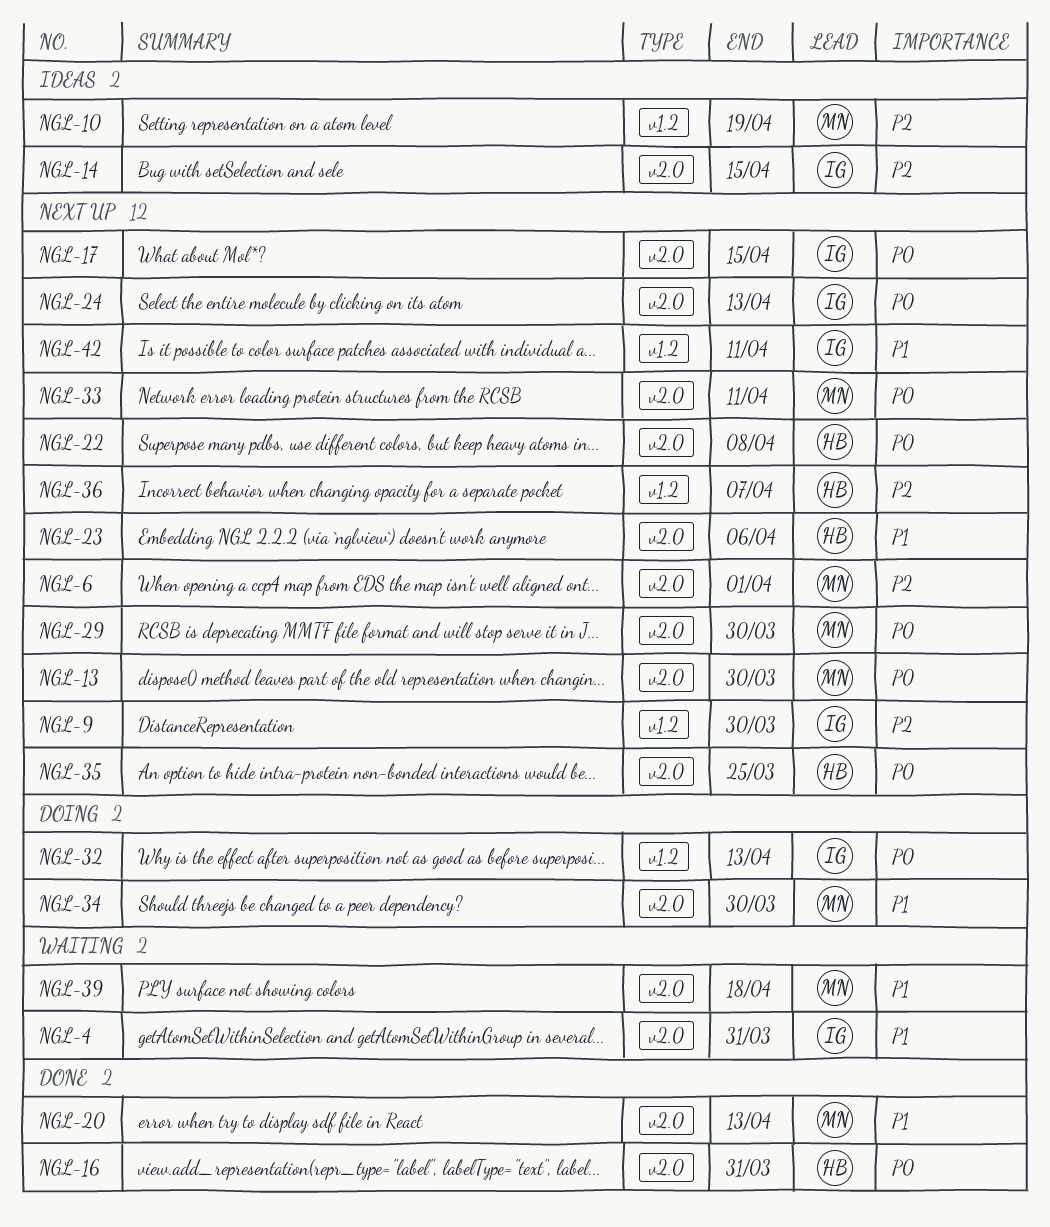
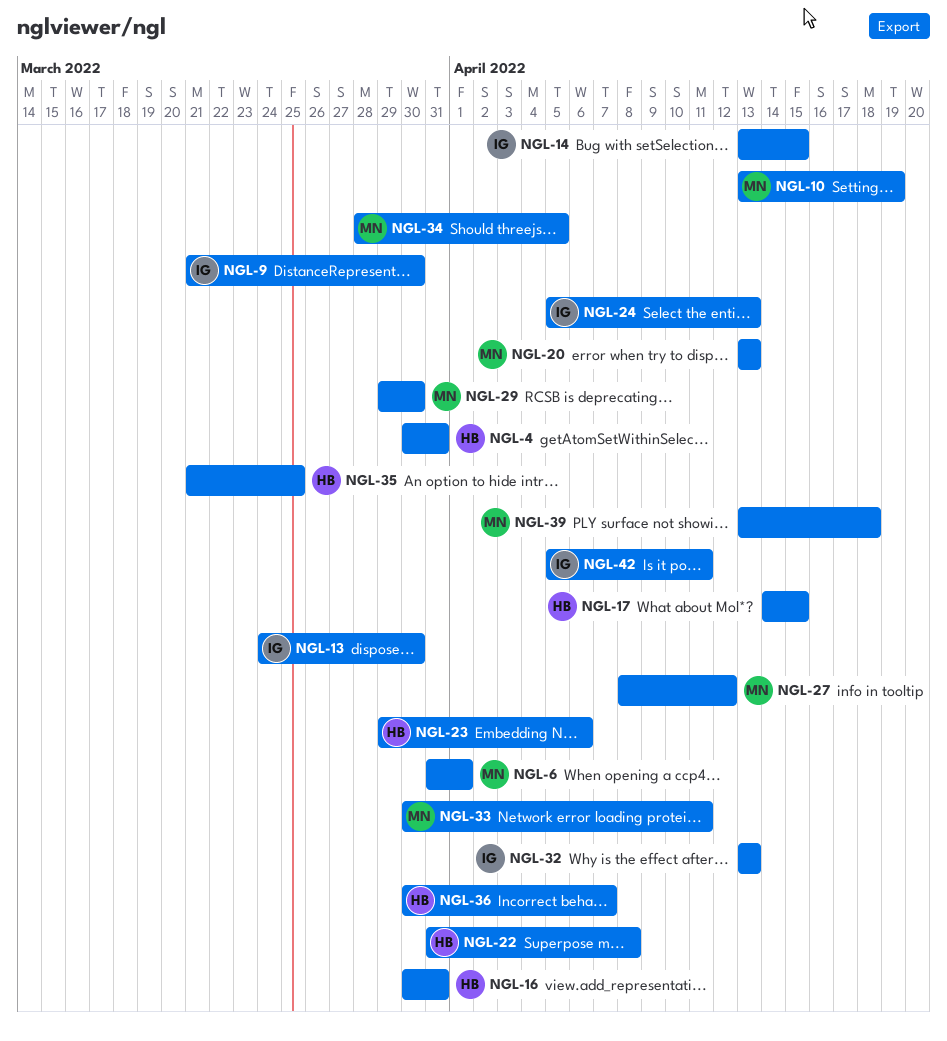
NGL-4, owner: IG -> HB
NGL-13, owner: MN -> IG
NGL-17, owner: IG -> HB
NGL-27: none -> present
NGL-34, due: Mar 30 -> Apr 5

